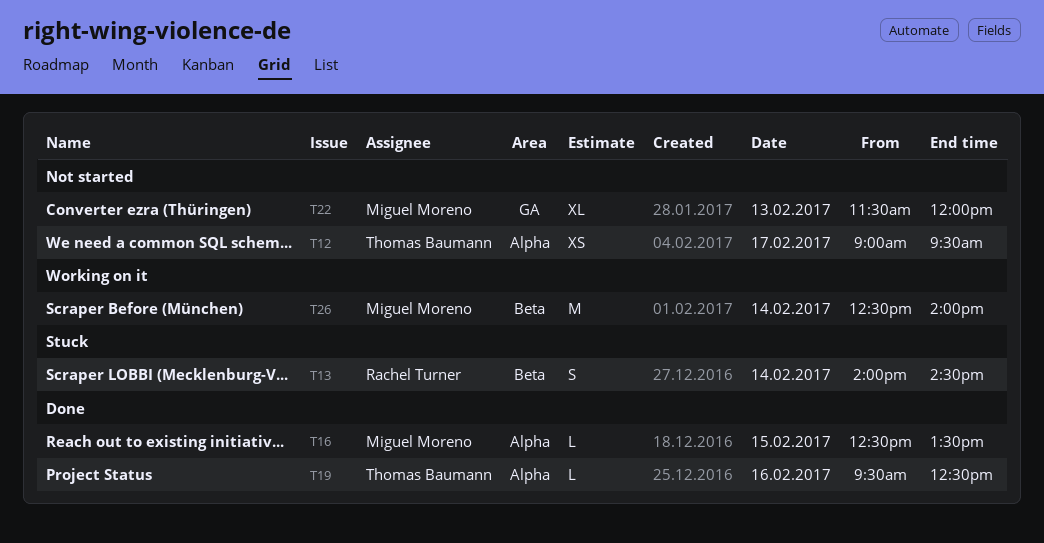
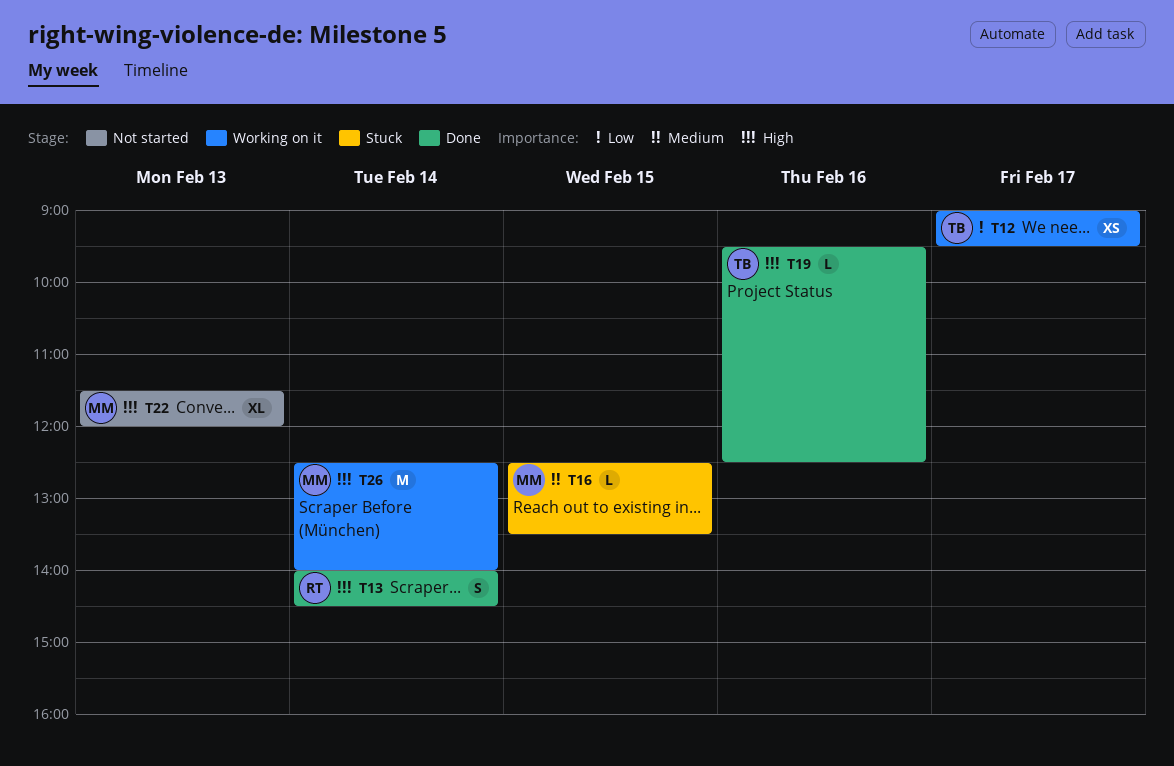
T12, status: Not started -> Working on it
T13, status: Stuck -> Done
T16, status: Done -> Stuck

